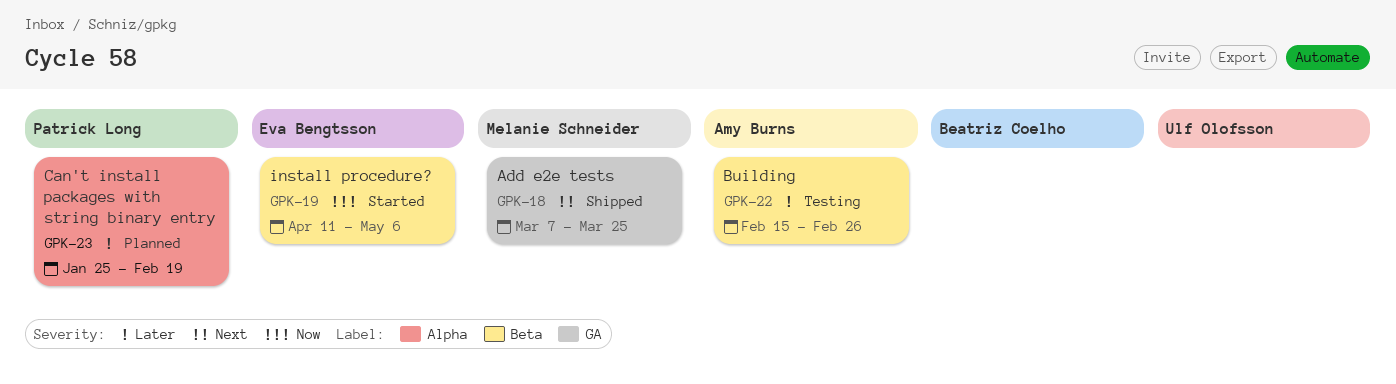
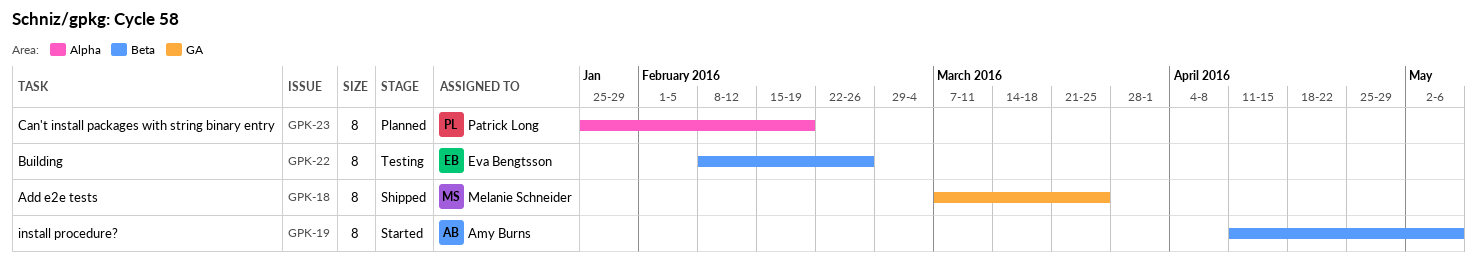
GPK-19, owner: Eva Bengtsson -> Amy Burns
GPK-22, owner: Amy Burns -> Eva Bengtsson
GPK-22, start: Feb 15 -> Feb 8

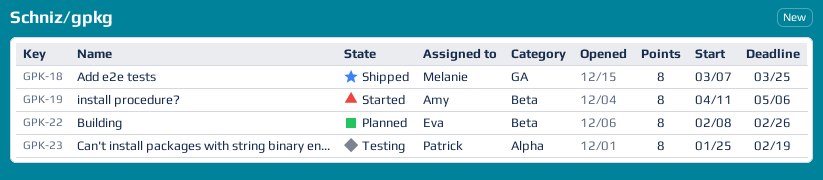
GPK-22, status: Testing -> Planned
GPK-23, status: Planned -> Testing

